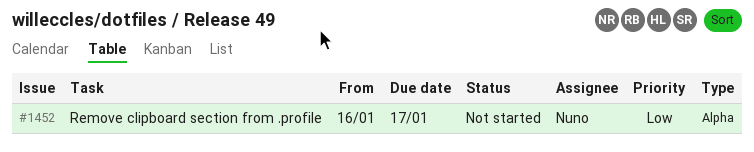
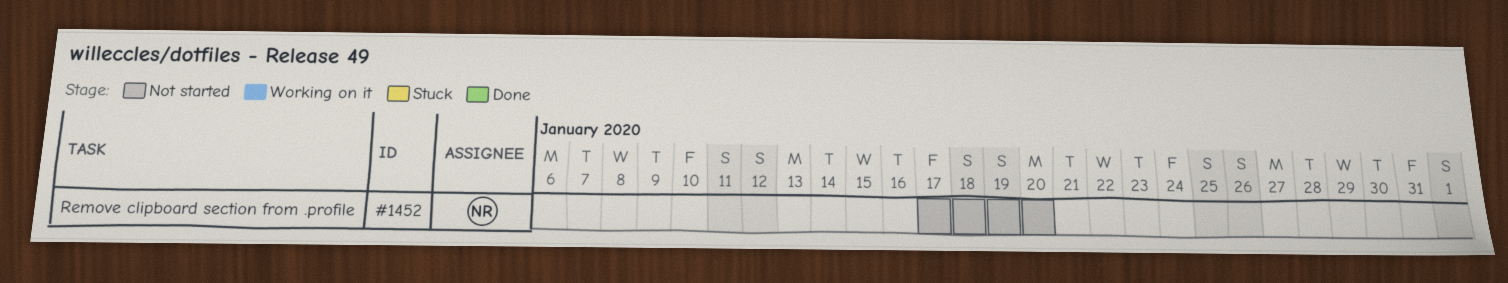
#1452, start: Jan 16 -> Jan 17
#1452, due: Jan 17 -> Jan 20

